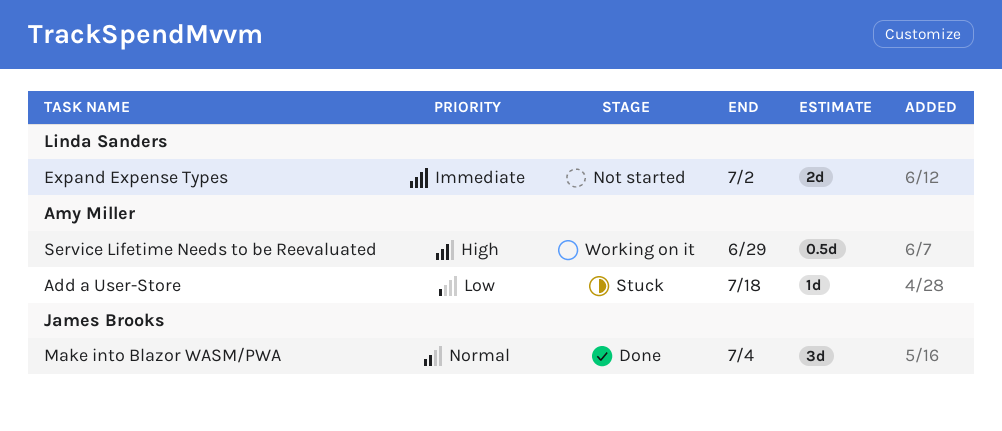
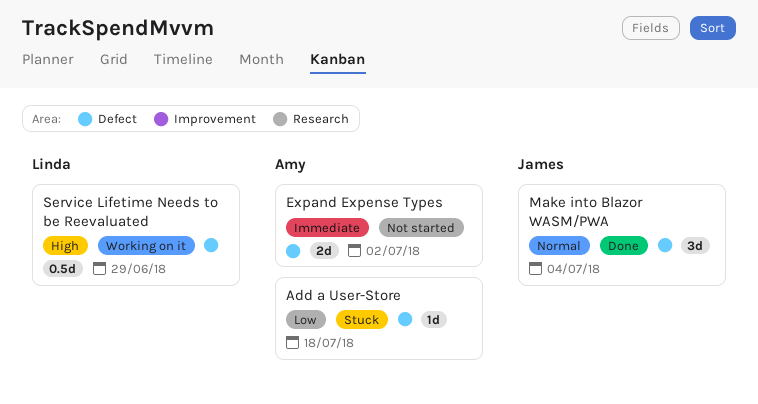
Expand Expense Types, owner: Linda Sanders -> Amy Miller
Service Lifetime Needs to be Reevaluated, owner: Amy Miller -> Linda Sanders

